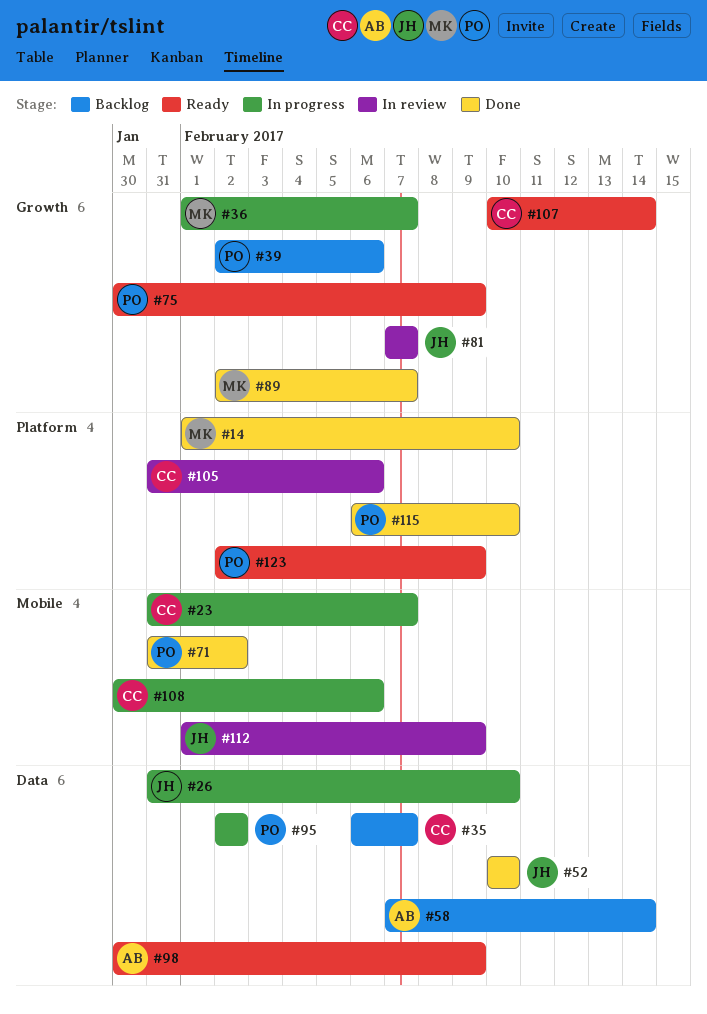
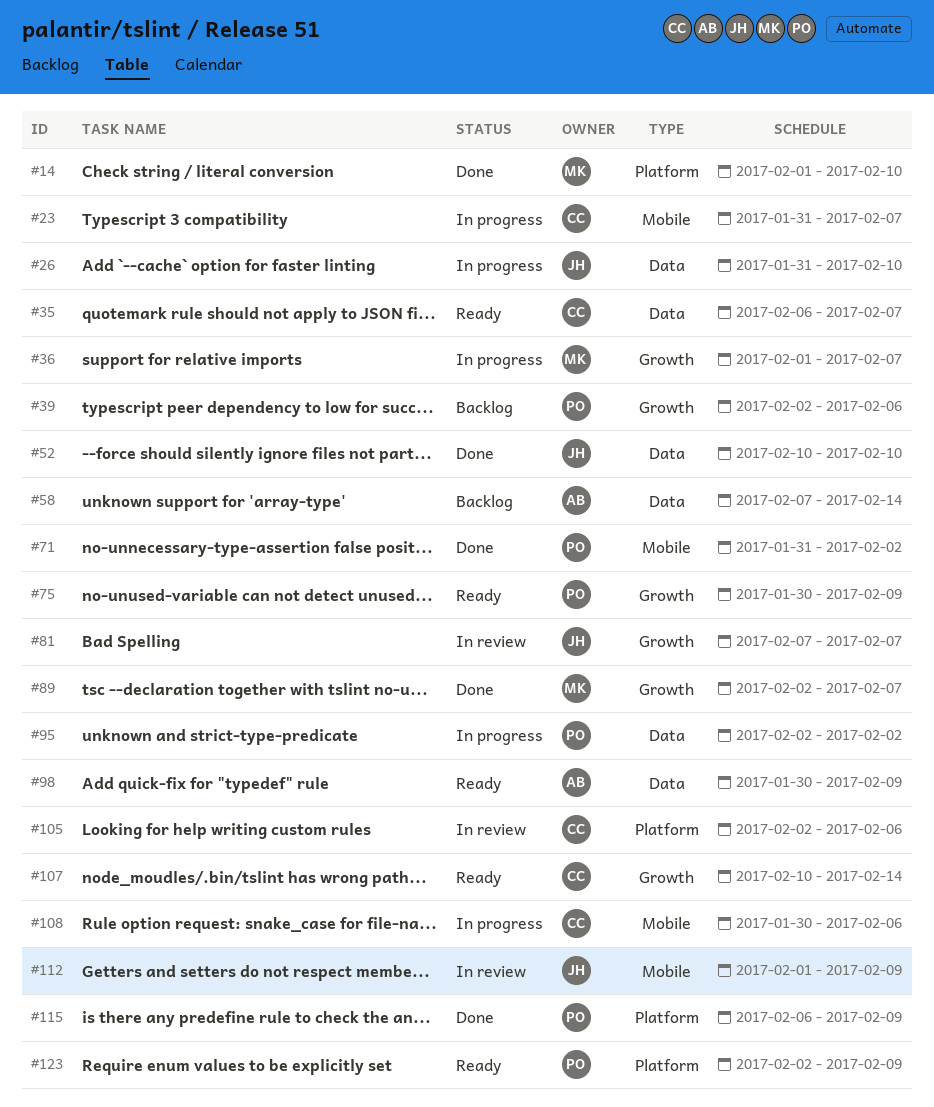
#35, status: Backlog -> Ready
#105, start: Jan 31 -> Feb 2
#115, due: Feb 10 -> Feb 9

